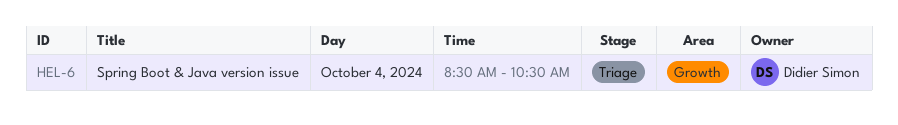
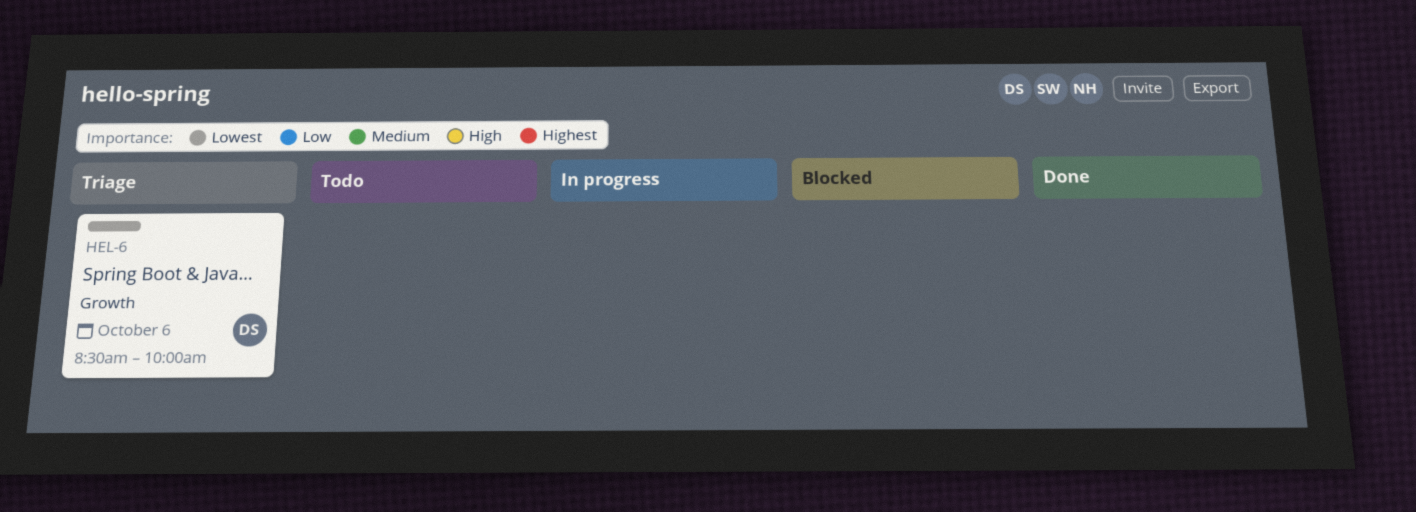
HEL-6, day: Oct 4 -> Oct 6
HEL-6, ends: 10:30 -> 10:00

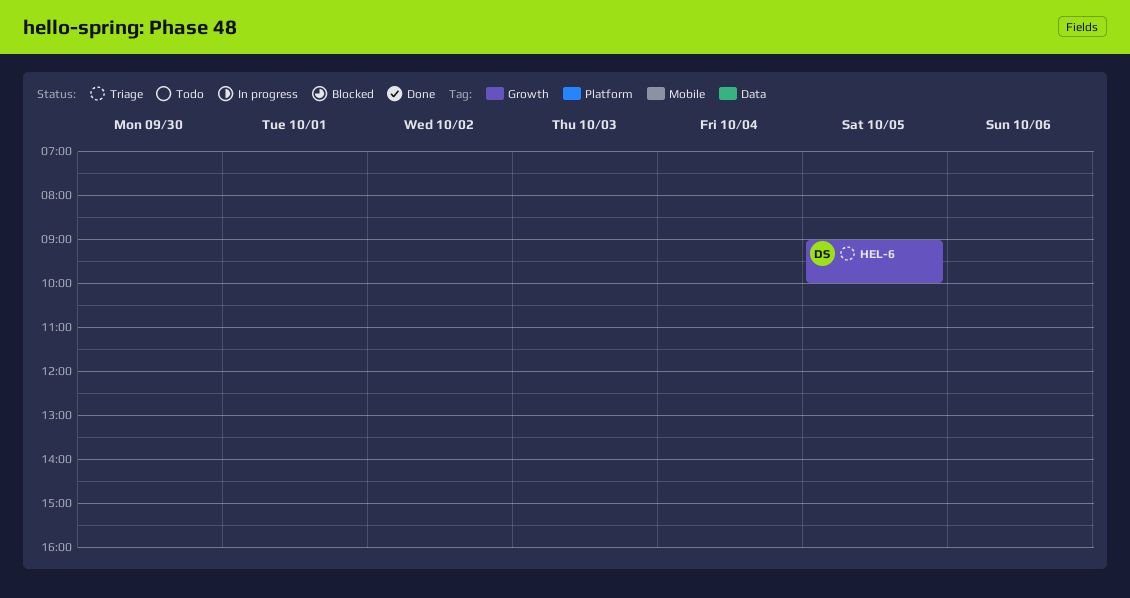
HEL-6, day: Oct 6 -> Oct 5
HEL-6, begins: 08:30 -> 09:00

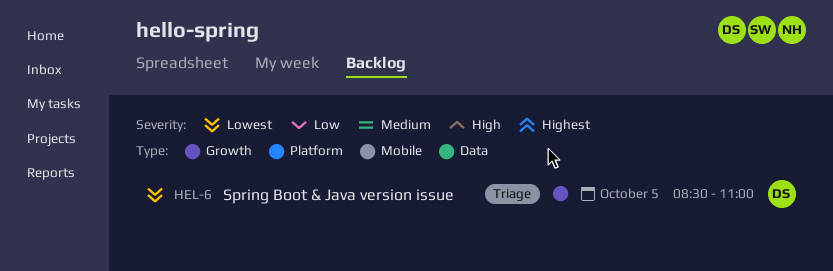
HEL-6, begins: 09:00 -> 08:30
HEL-6, ends: 10:00 -> 11:00

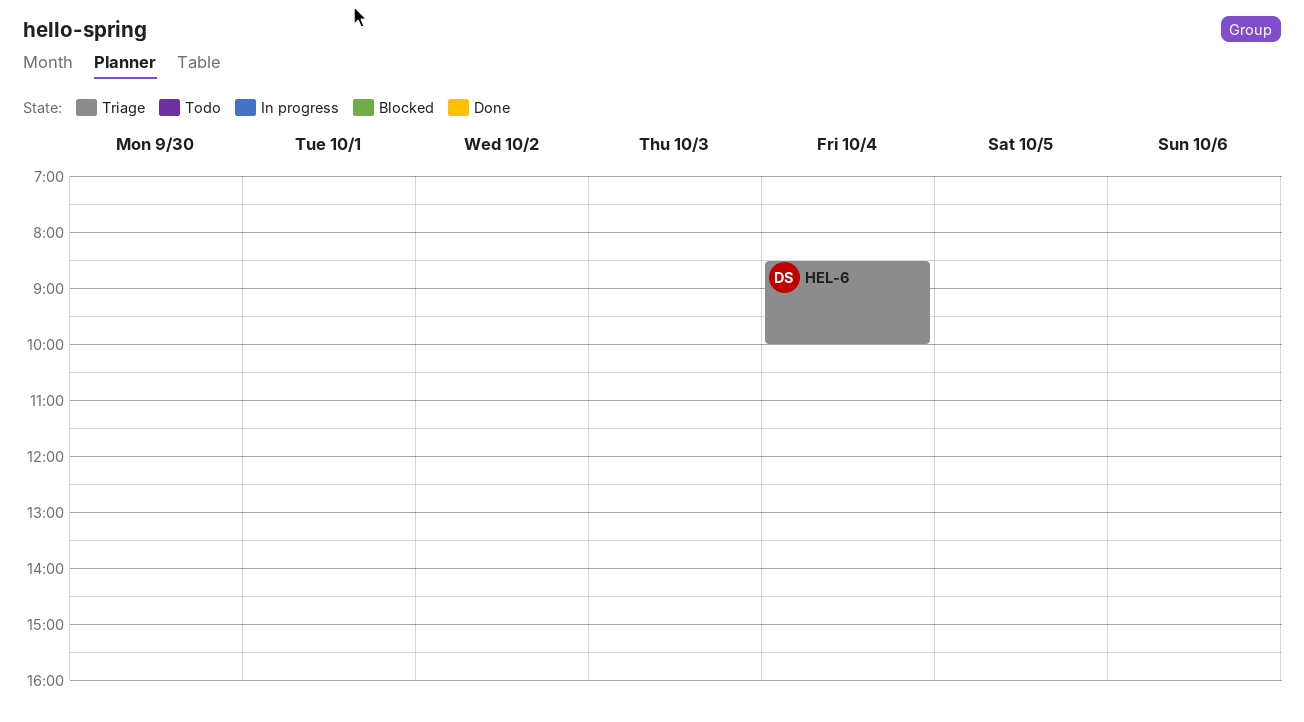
HEL-6, day: Oct 5 -> Oct 4
HEL-6, ends: 11:00 -> 10:00

